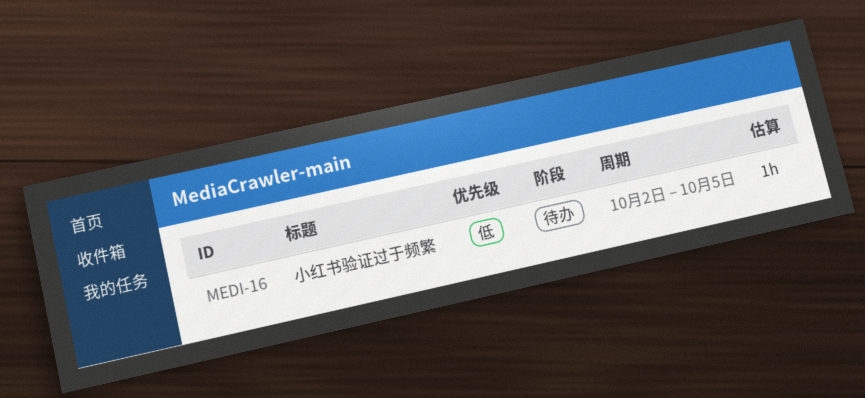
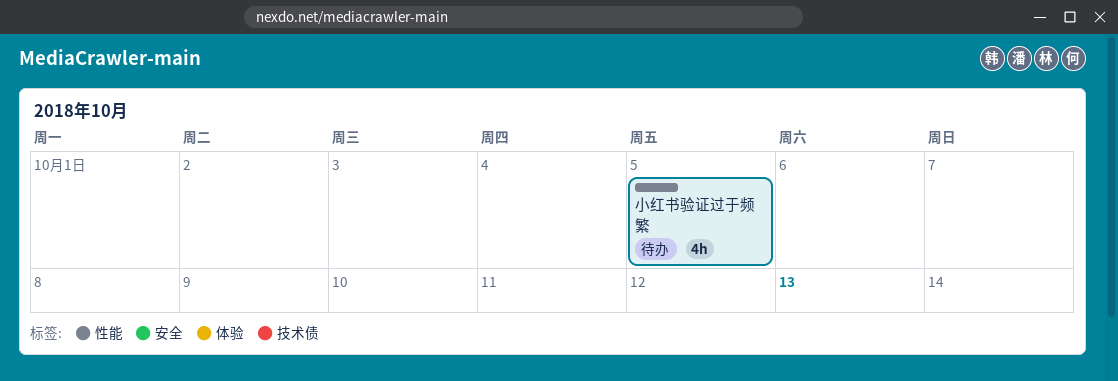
小红书验证过于频繁, estimate: 1h -> 4h

